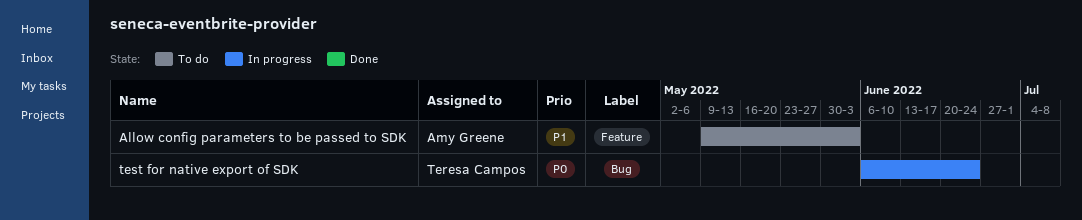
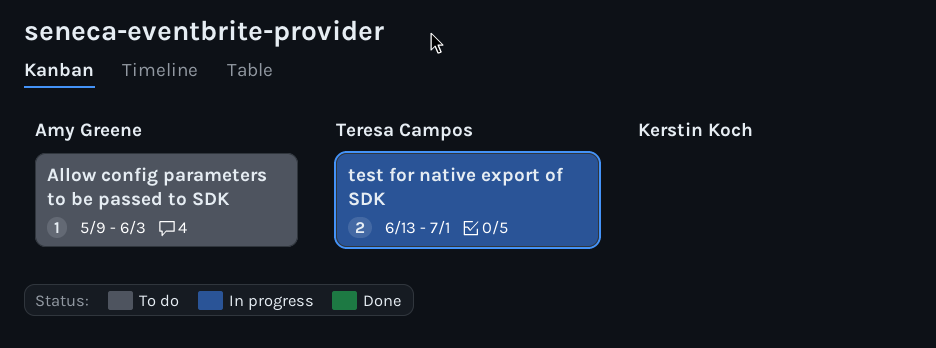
test for native export of SDK, start: Jun 6 -> Jun 13
test for native export of SDK, due: Jun 24 -> Jul 1

